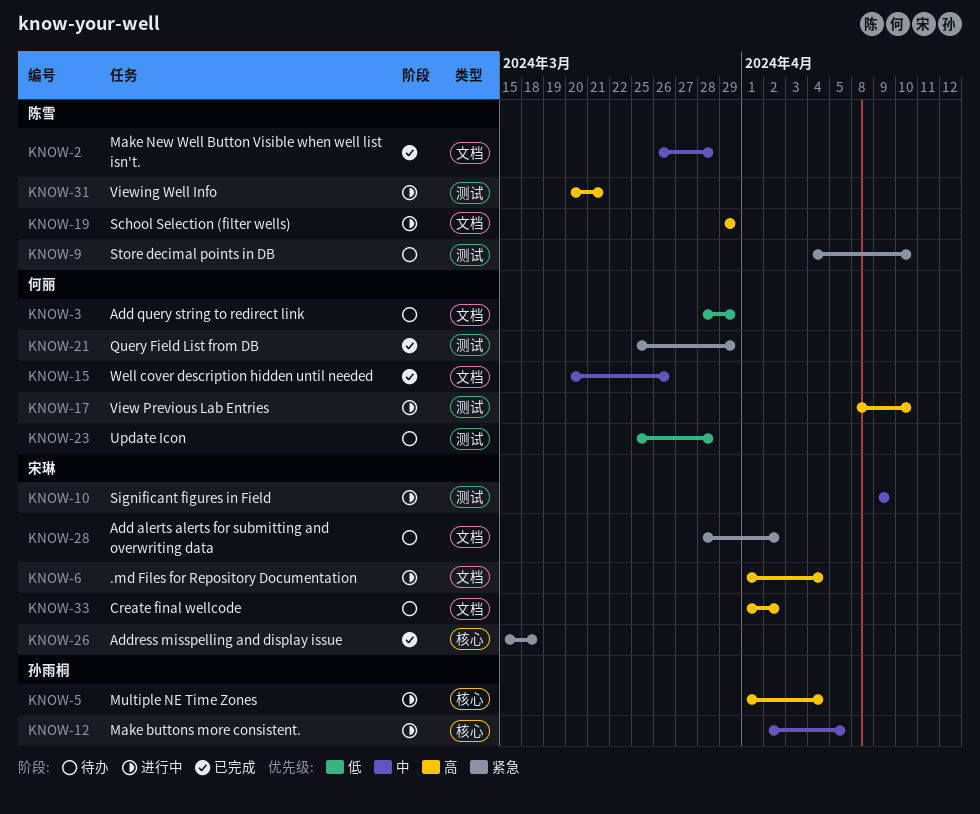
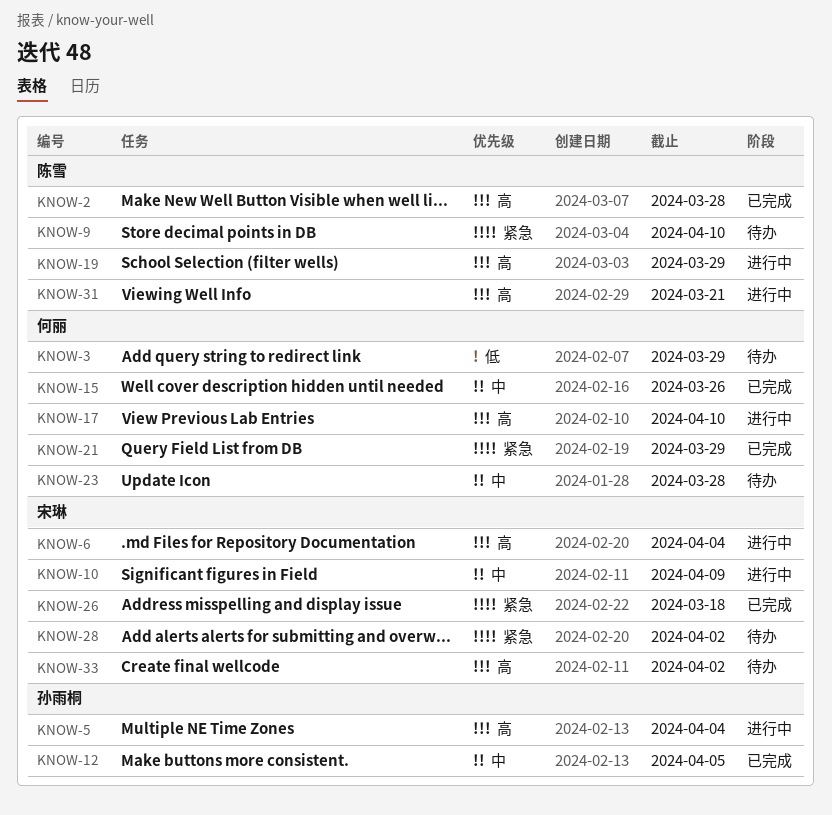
KNOW-2, priority: 中 -> 高
KNOW-12, status: 进行中 -> 已完成
KNOW-23, priority: 低 -> 中

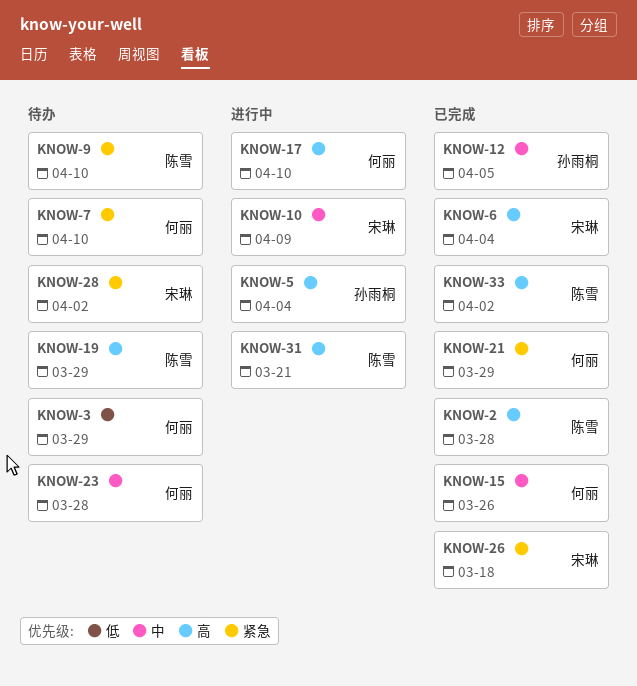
KNOW-6, status: 进行中 -> 已完成
KNOW-7: none -> present
KNOW-19, status: 进行中 -> 待办
KNOW-33, status: 待办 -> 已完成
KNOW-33, owner: 宋琳 -> 陈雪

